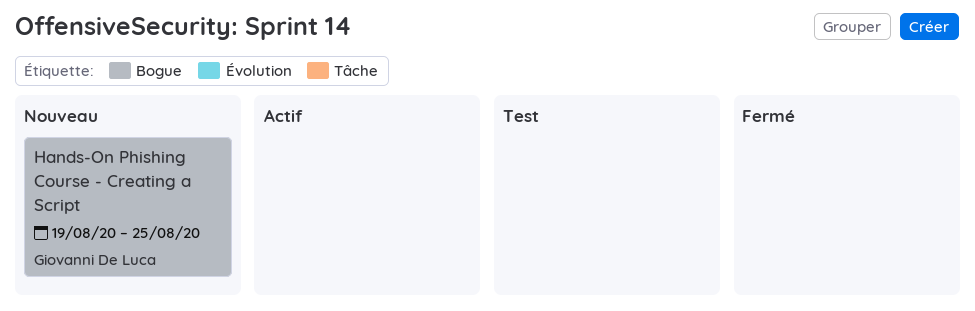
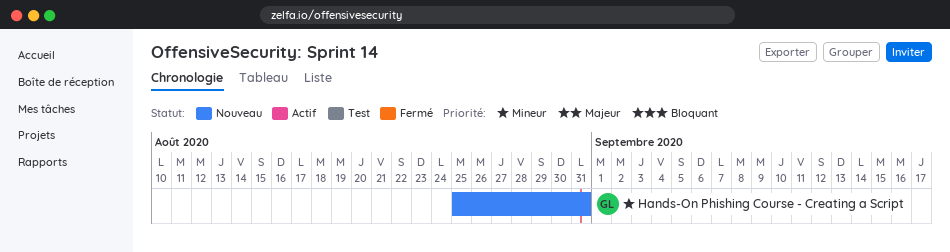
Hands-On Phishing Course - Creating a Script, start: Aug 19 -> Aug 25
Hands-On Phishing Course - Creating a Script, due: Aug 25 -> Aug 31

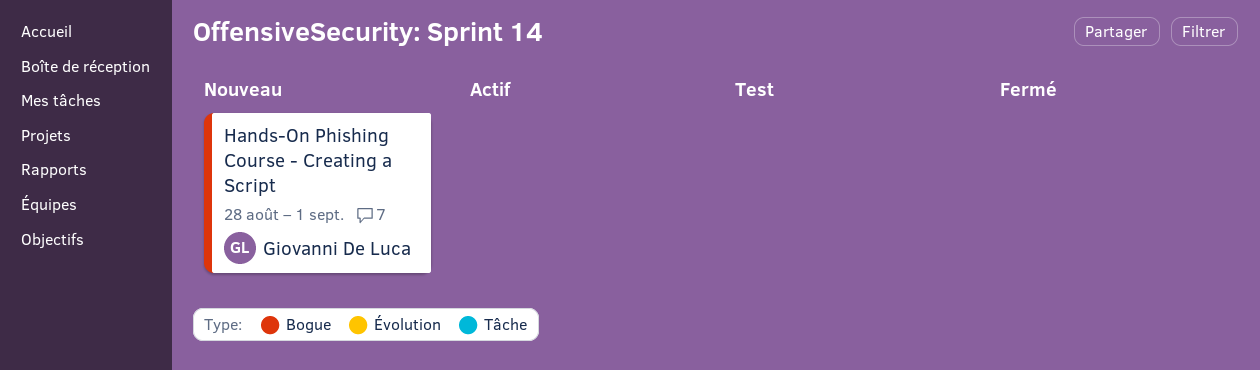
Hands-On Phishing Course - Creating a Script, start: Aug 25 -> Aug 28
Hands-On Phishing Course - Creating a Script, due: Aug 31 -> Sep 1

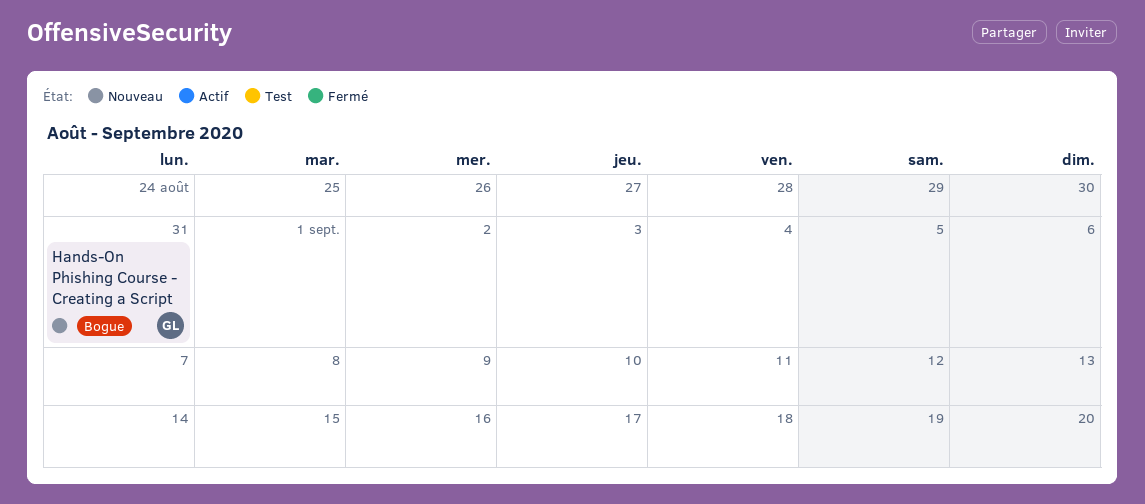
Hands-On Phishing Course - Creating a Script, due: Sep 1 -> Aug 31

